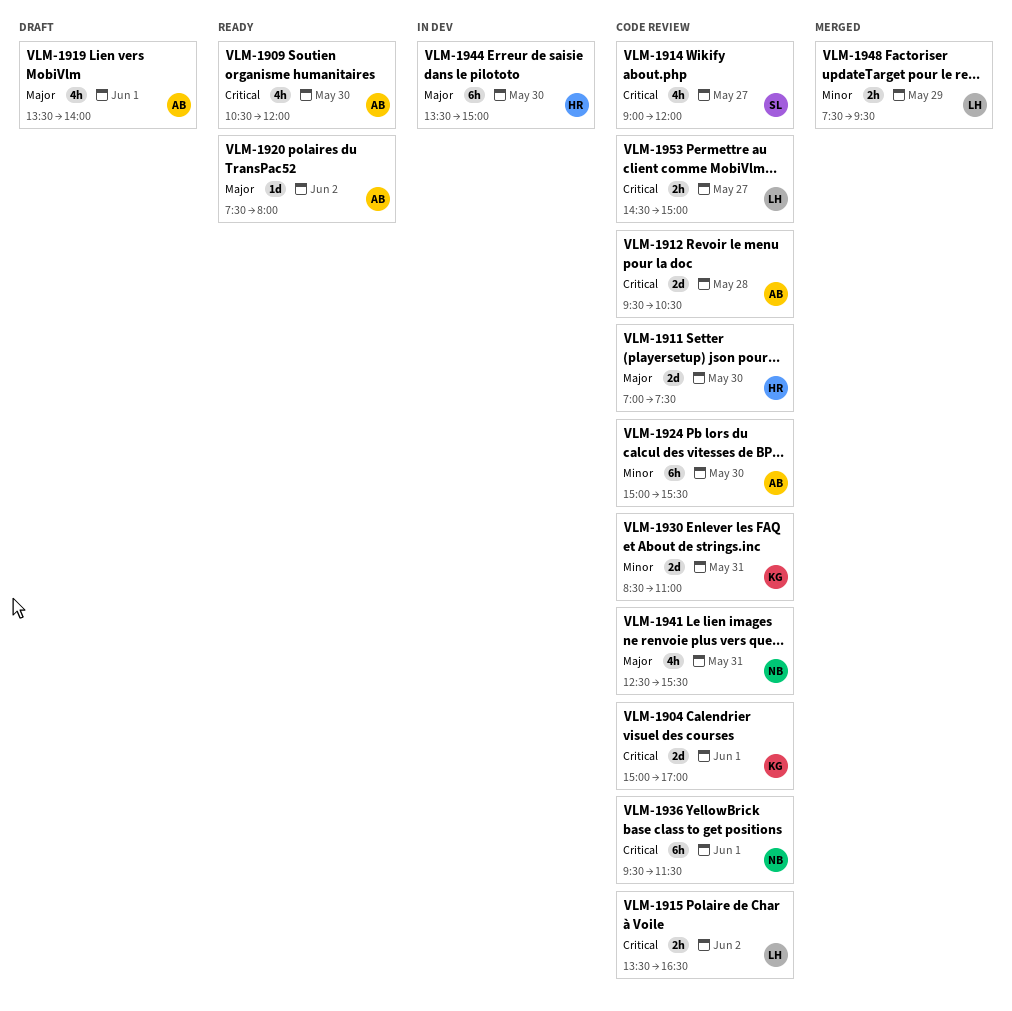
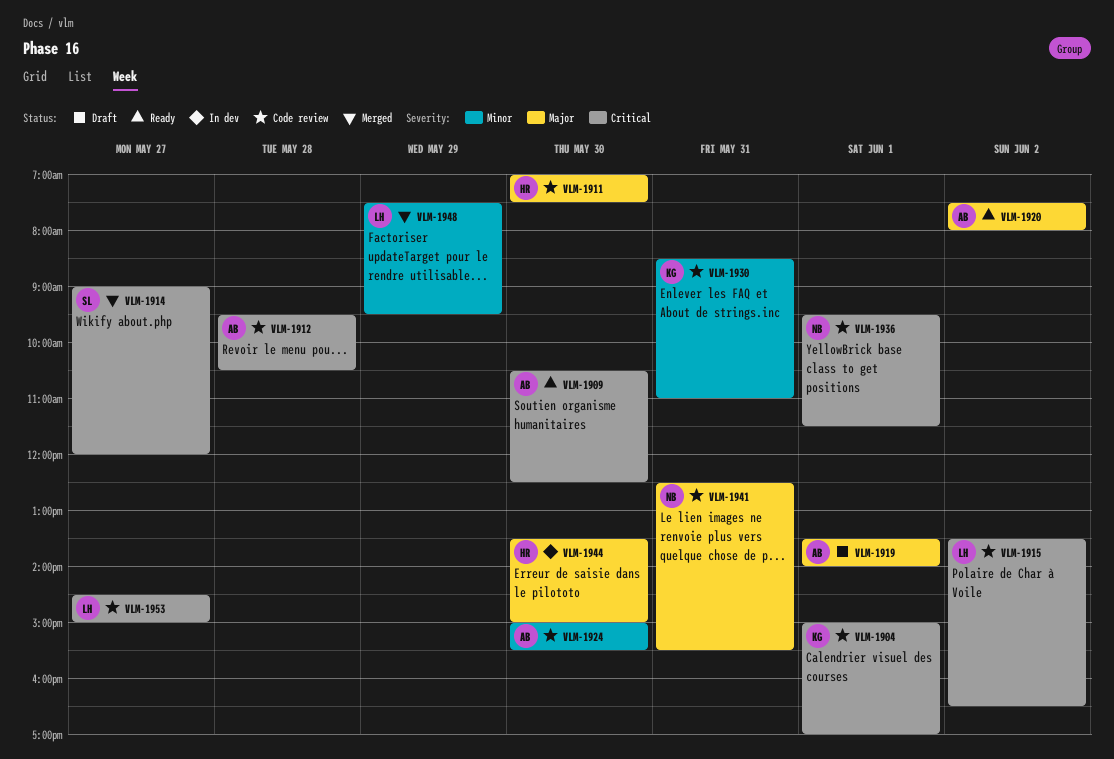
VLM-1909, ends: 12:00 -> 12:30
VLM-1914, status: Code review -> Merged

